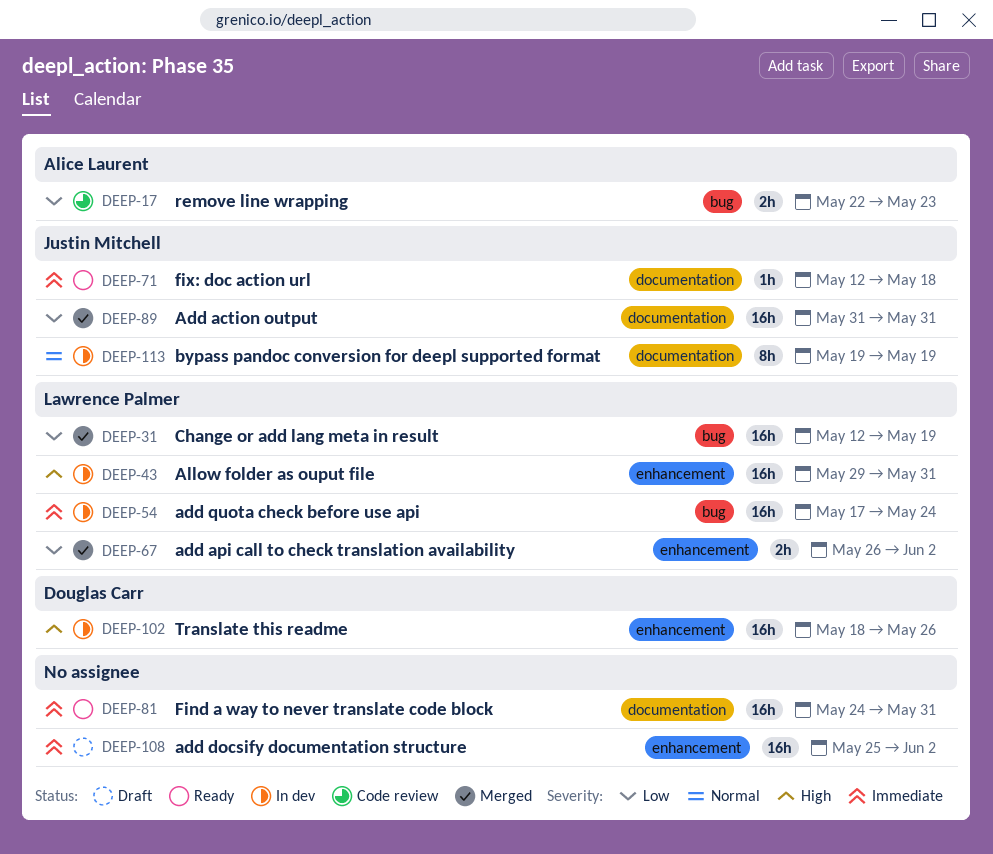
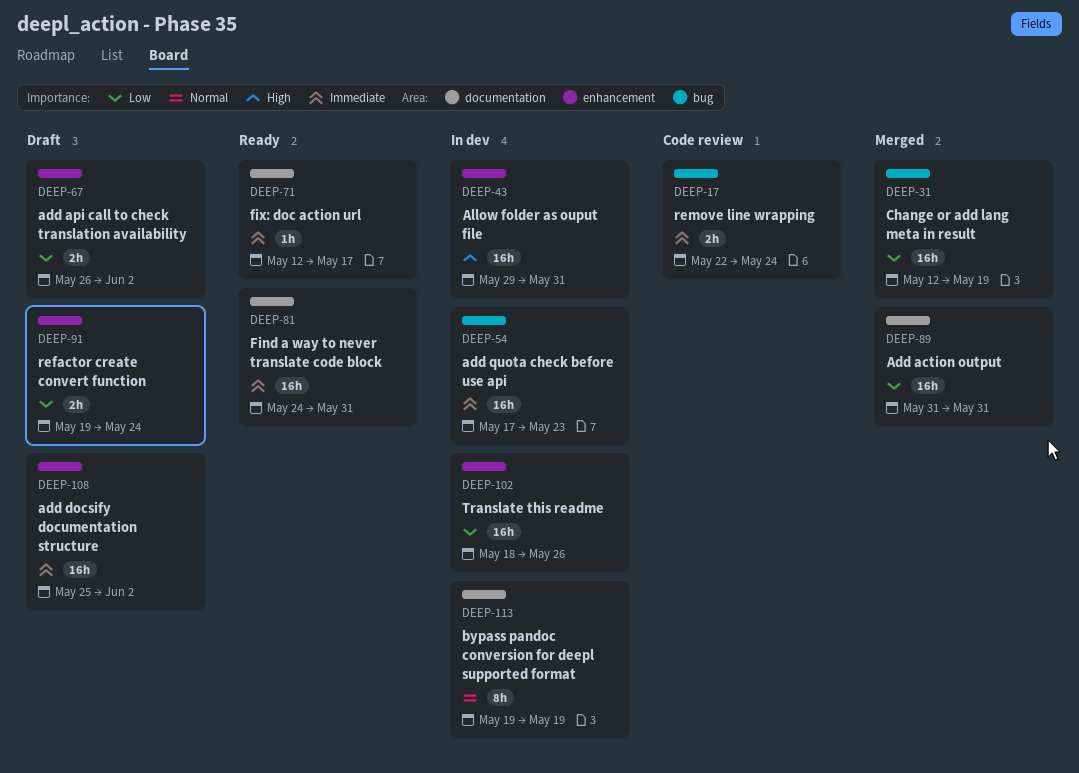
DEEP-17, priority: Low -> Immediate
DEEP-17, due: May 23 -> May 24
DEEP-54, due: May 24 -> May 23
DEEP-67, status: Merged -> Draft
DEEP-71, due: May 18 -> May 17
DEEP-91: none -> present
DEEP-102, priority: High -> Low

